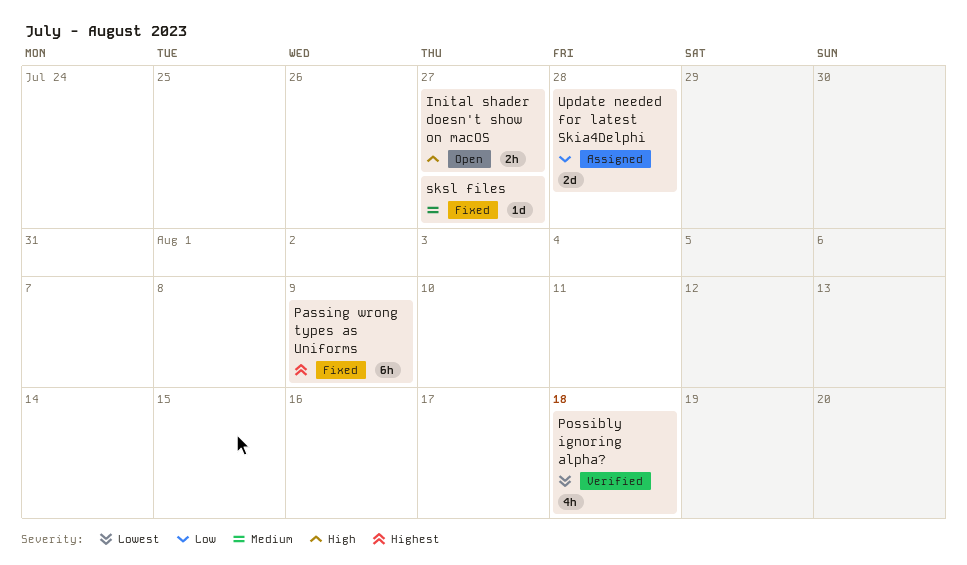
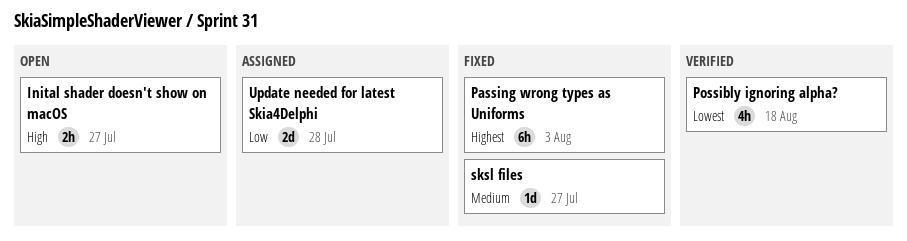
Passing wrong types as Uniforms, due: Aug 9 -> Aug 3

